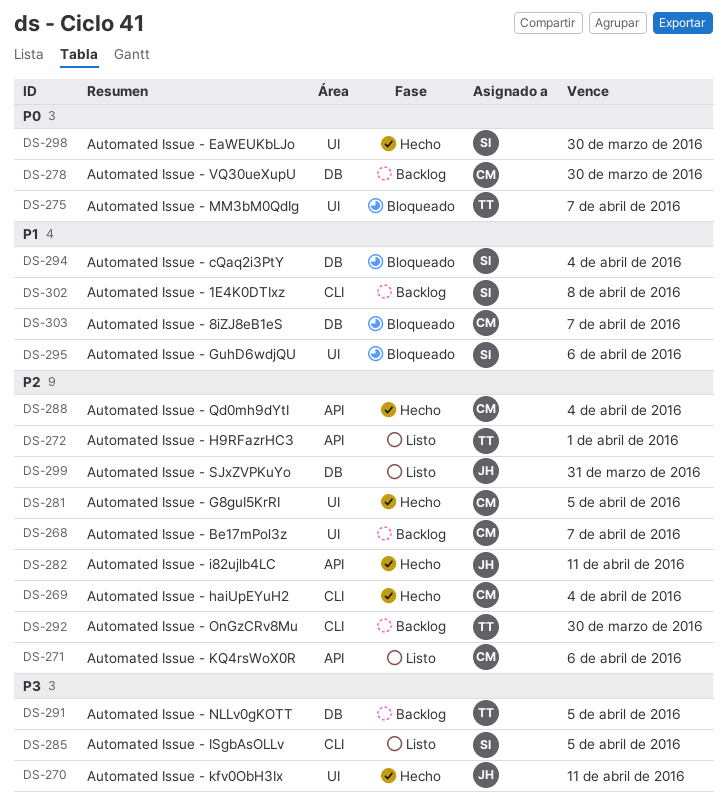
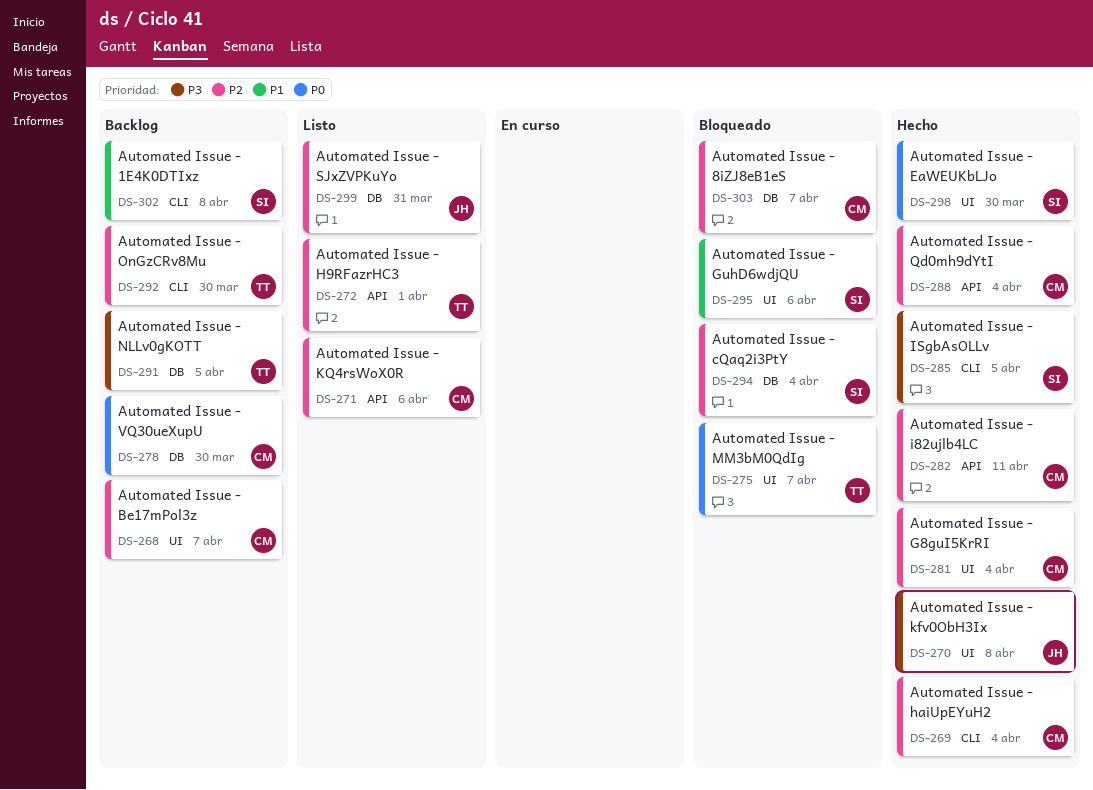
DS-270, due: Apr 11 -> Apr 8
DS-281, due: Apr 5 -> Apr 4
DS-282, owner: JH -> CM
DS-285, status: Listo -> Hecho
DS-294, priority: P1 -> P2
DS-303, priority: P1 -> P2

